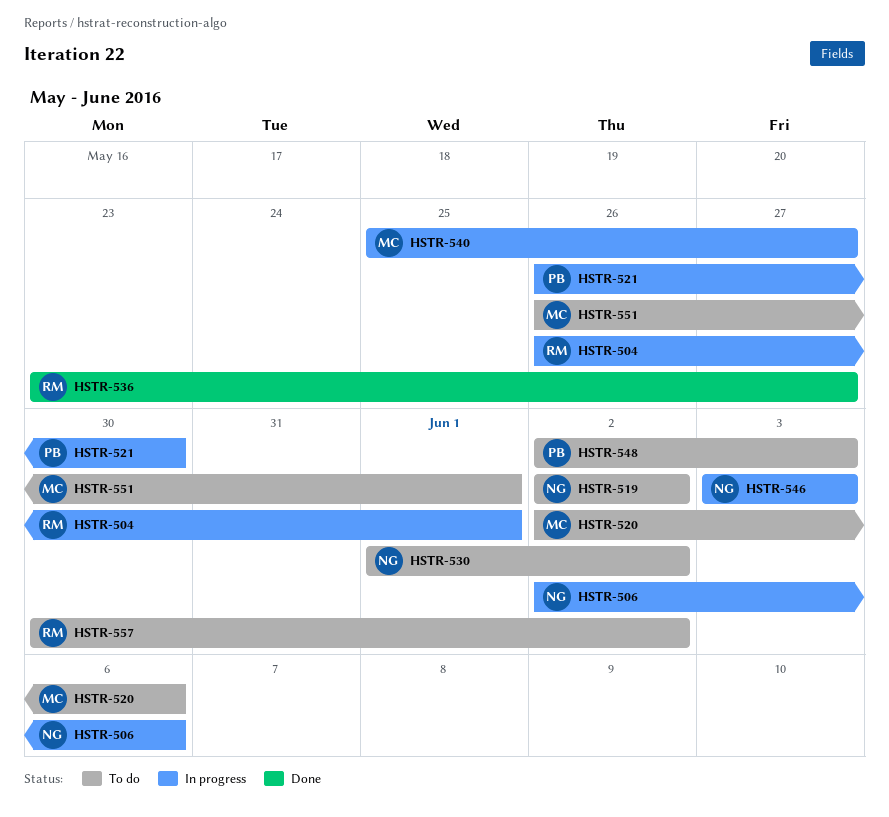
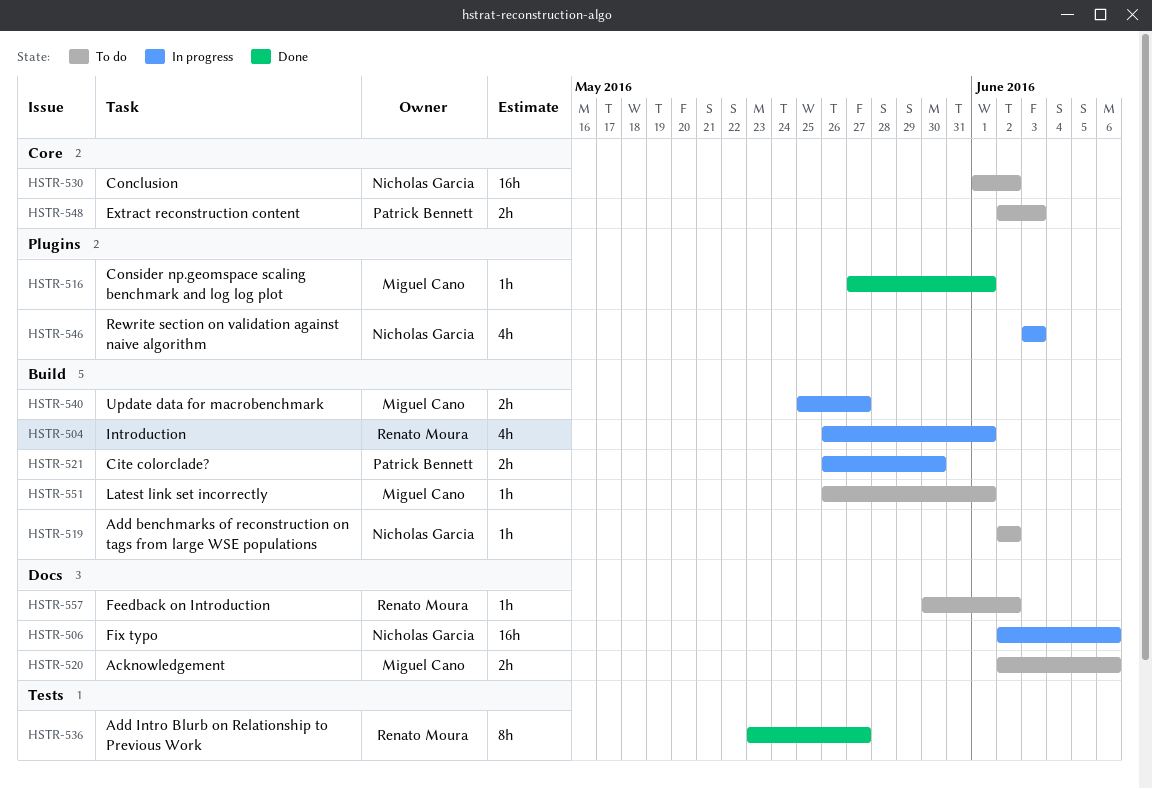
HSTR-516: none -> present

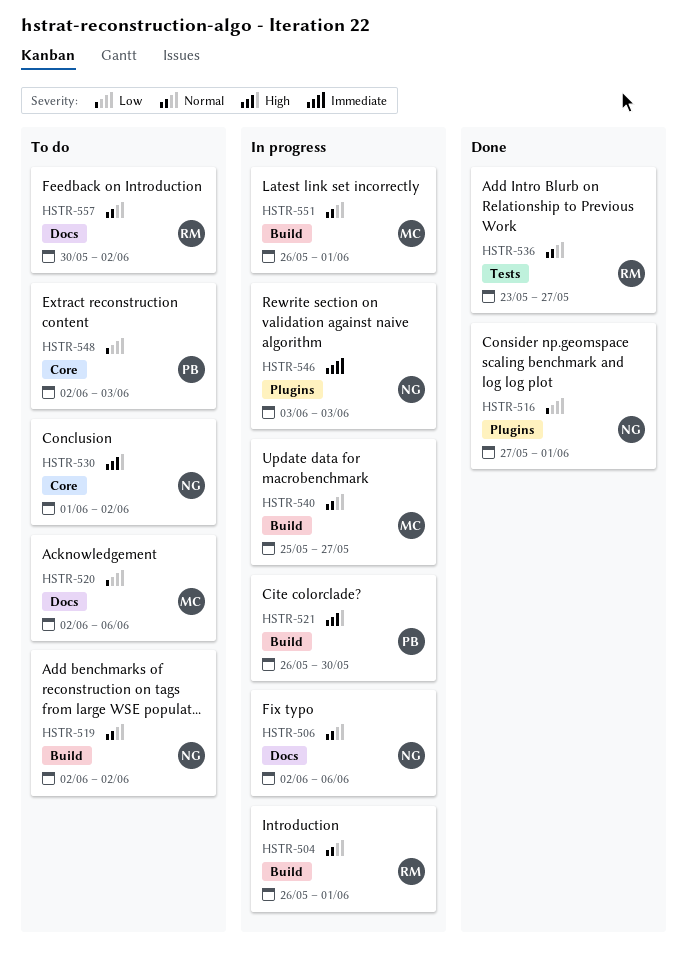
HSTR-516, owner: Miguel Cano -> Nicholas Garcia
HSTR-551, status: To do -> In progress

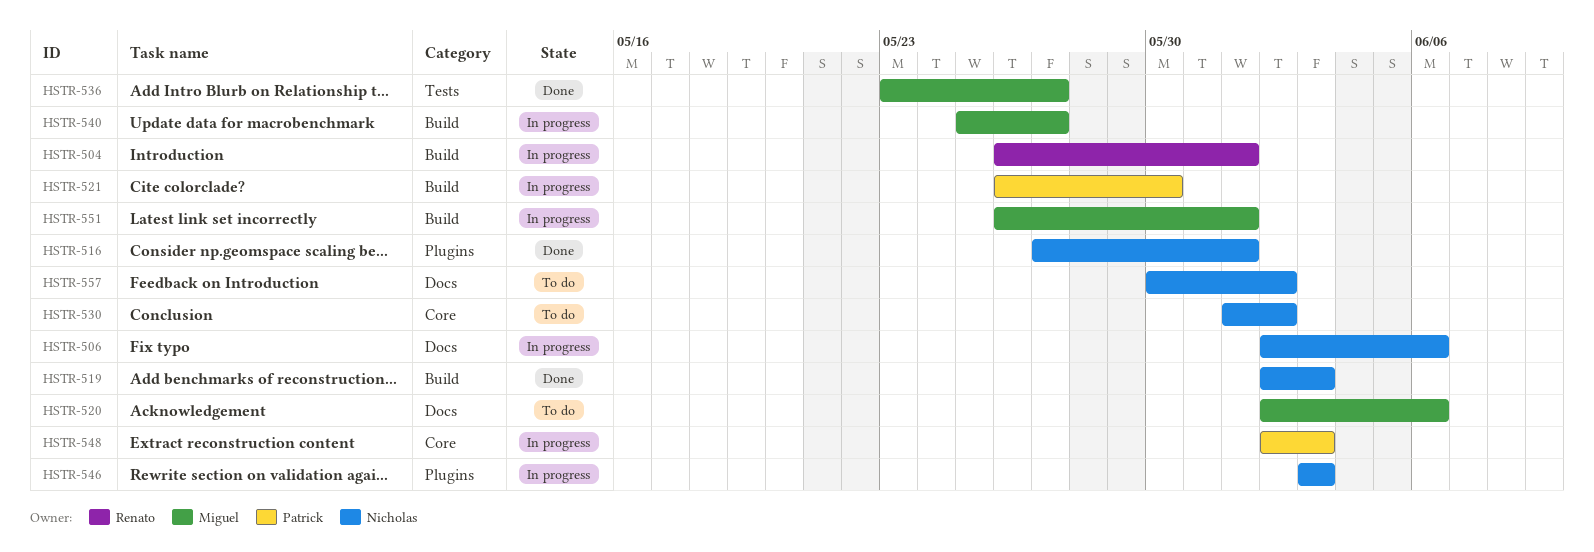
HSTR-519, status: To do -> Done
HSTR-519, due: Jun 2 -> Jun 3
HSTR-536, owner: Renato -> Miguel
HSTR-548, status: To do -> In progress
HSTR-557, owner: Renato -> Nicholas

